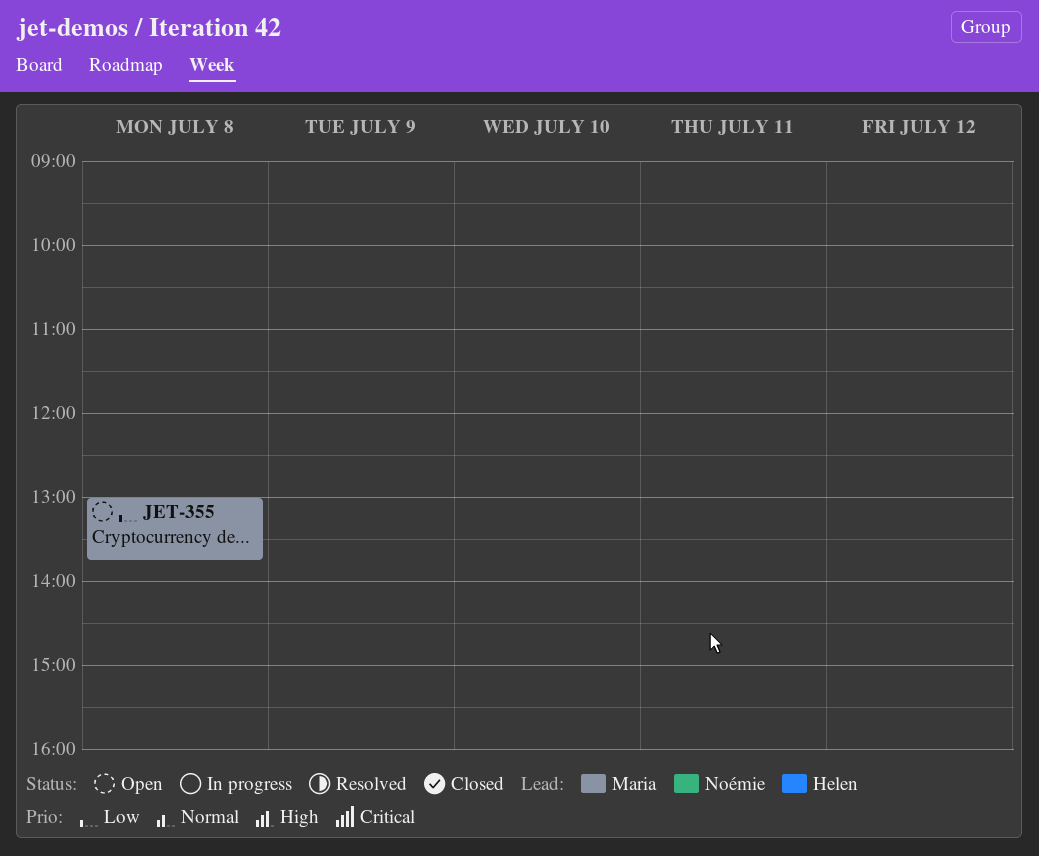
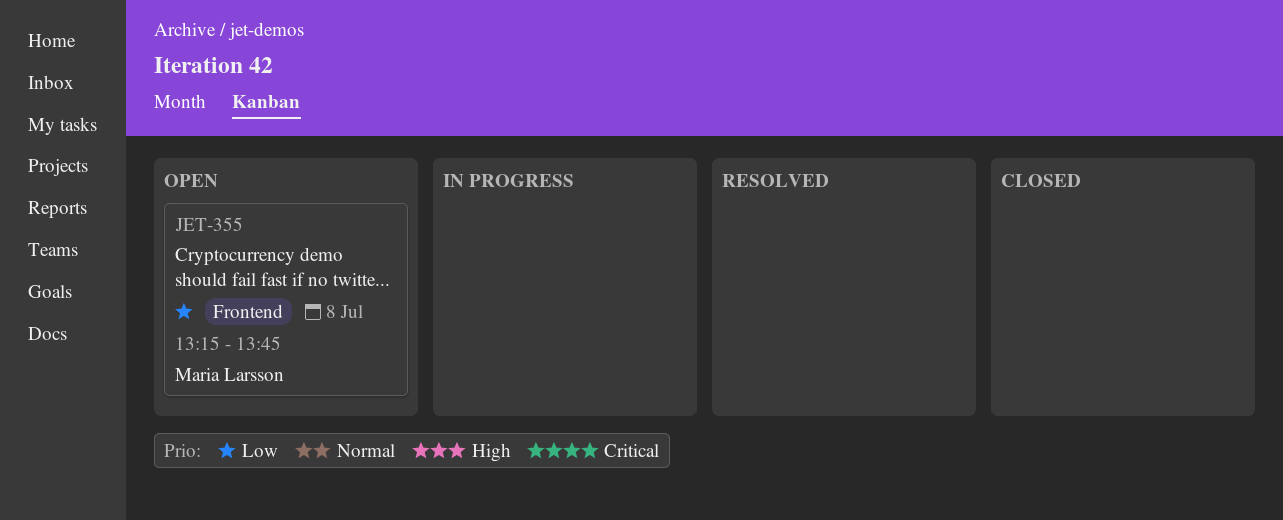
JET-355, begins: 13:00 -> 13:15

